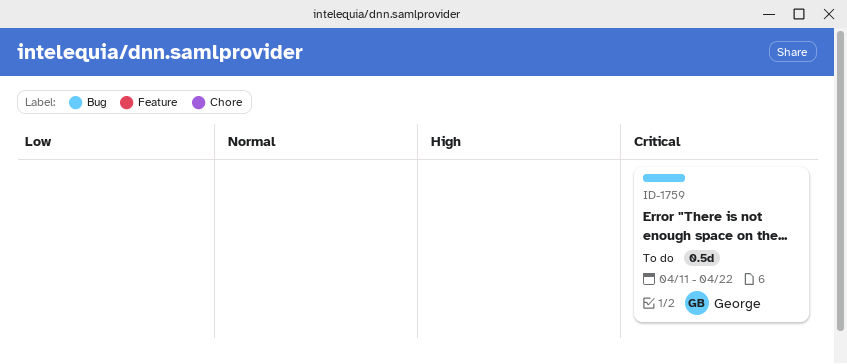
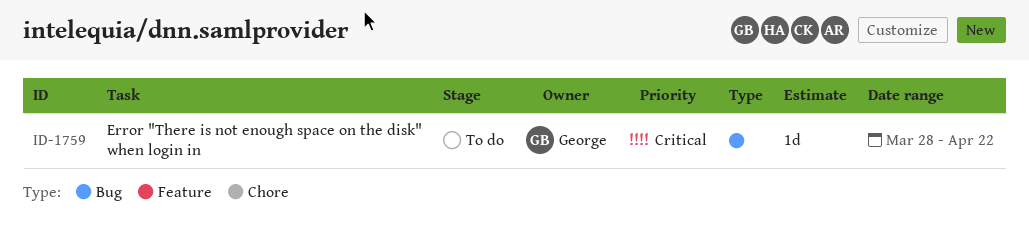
ID-1759, estimate: 0.5d -> 1d
ID-1759, start: Apr 11 -> Mar 28

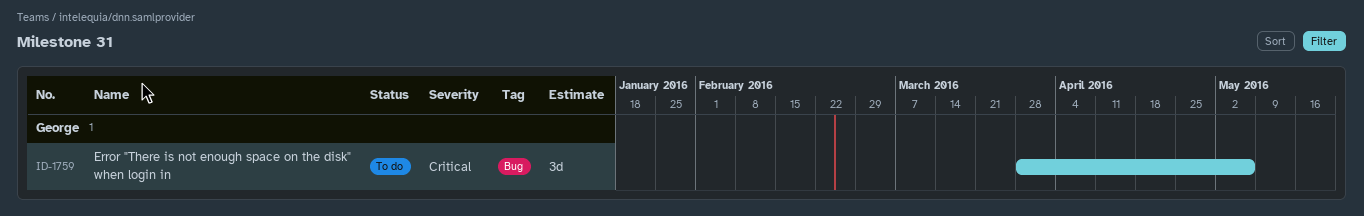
ID-1759, estimate: 1d -> 3d
ID-1759, due: Apr 22 -> May 6

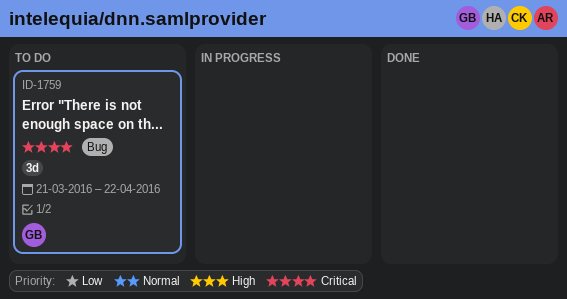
ID-1759, start: Mar 28 -> Mar 21
ID-1759, due: May 6 -> Apr 22

